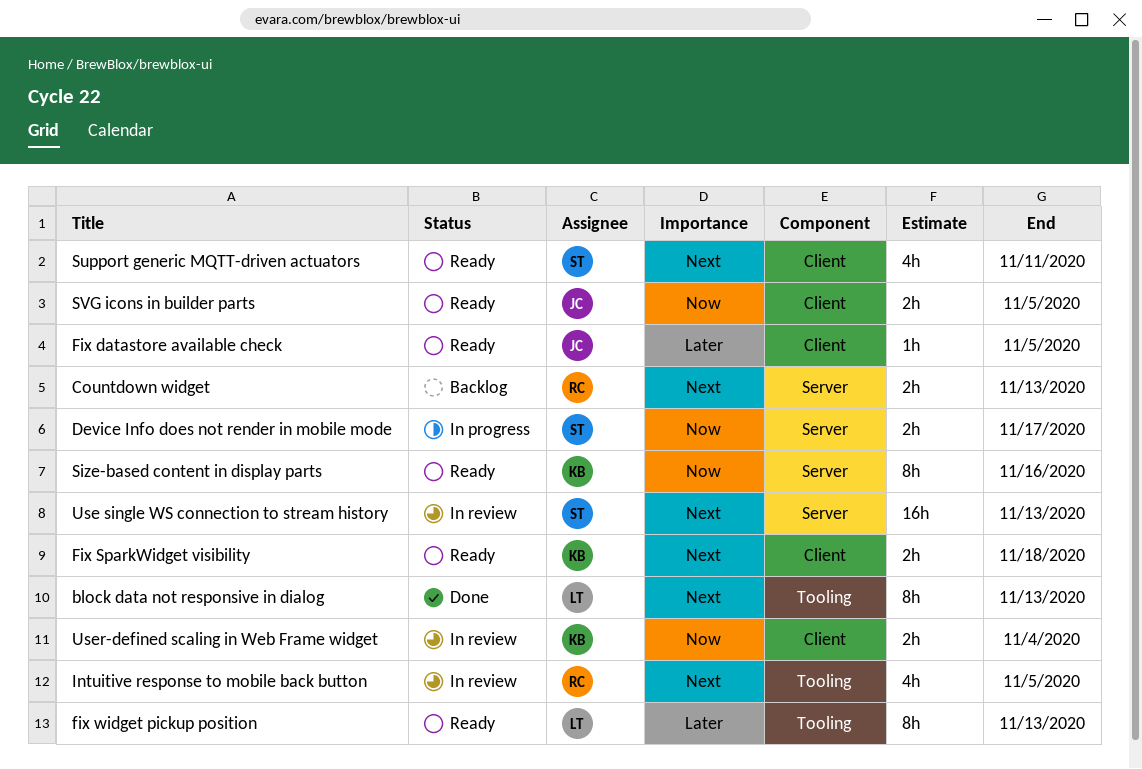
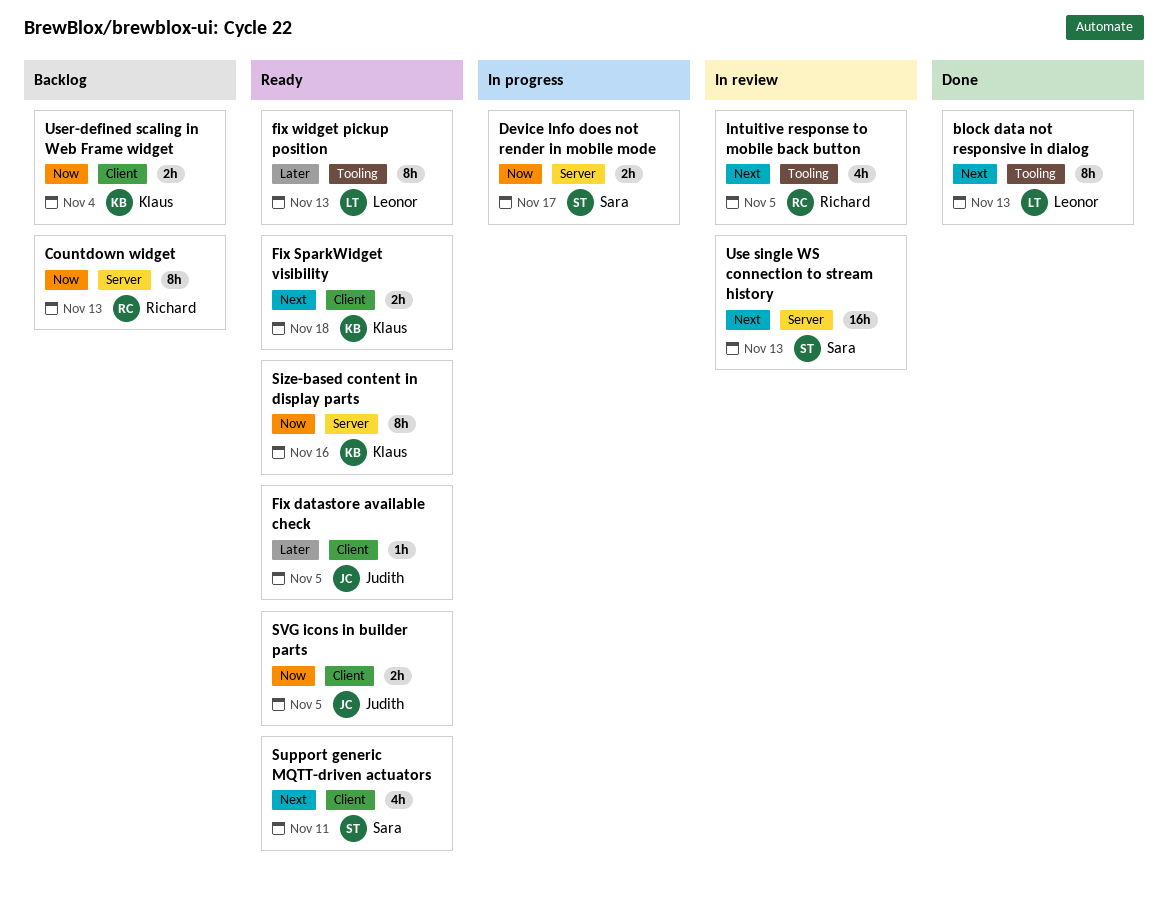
Countdown widget, priority: Next -> Now
Countdown widget, estimate: 2h -> 8h
User-defined scaling in Web Frame widget, status: In review -> Backlog

